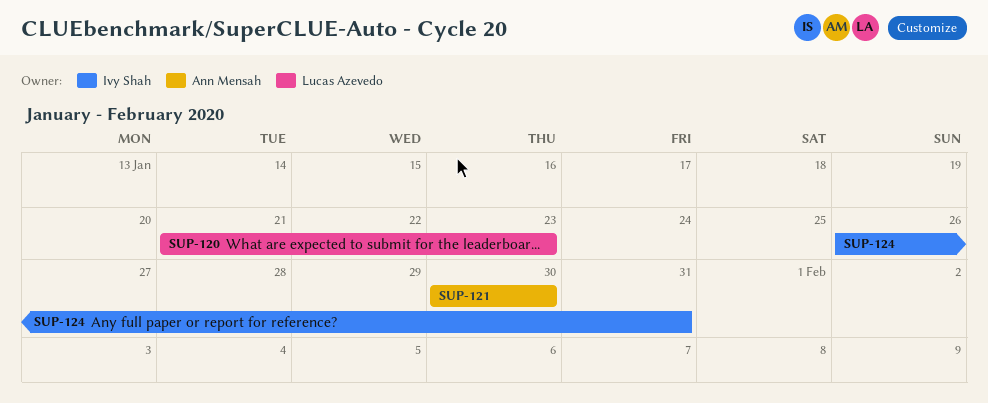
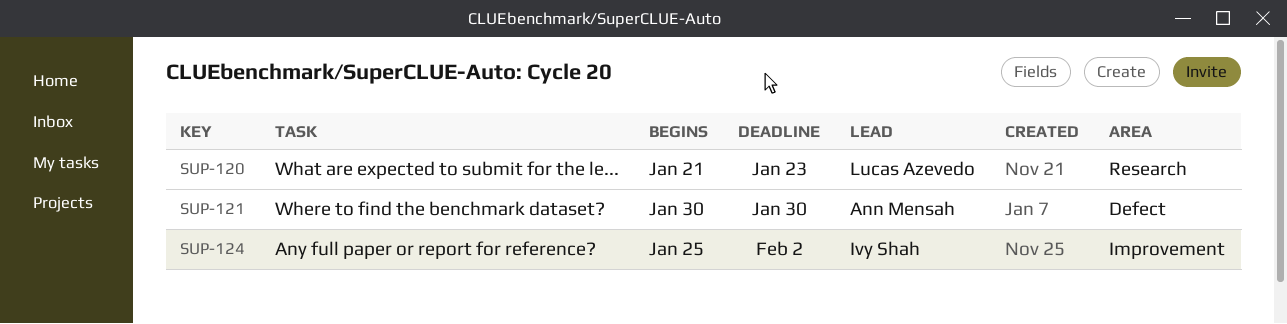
SUP-124, start: Jan 26 -> Jan 25
SUP-124, due: Jan 31 -> Feb 2

